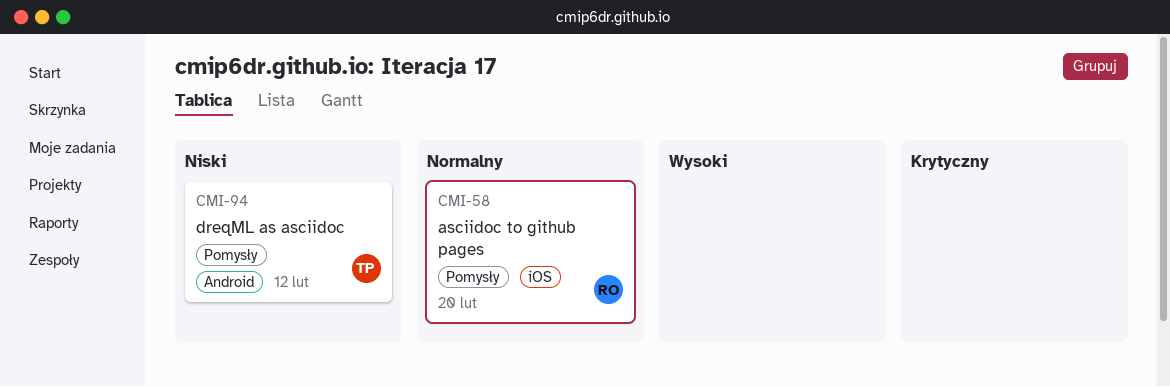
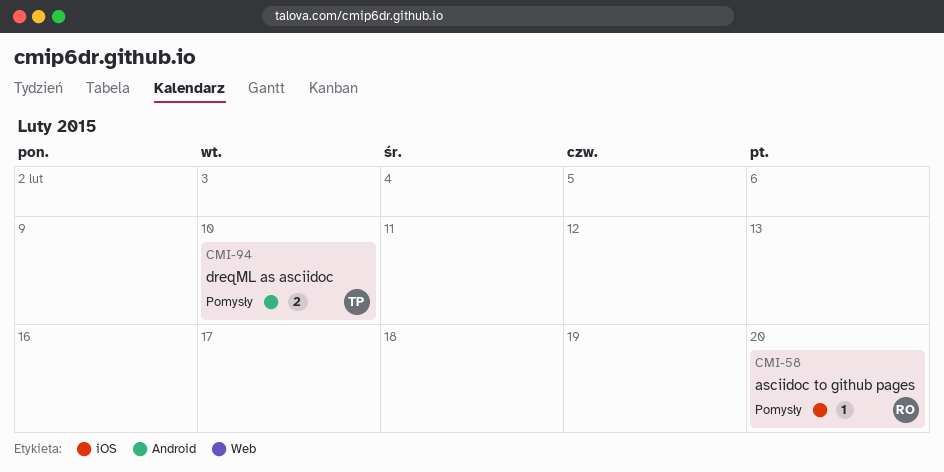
CMI-94, due: Feb 12 -> Feb 10

